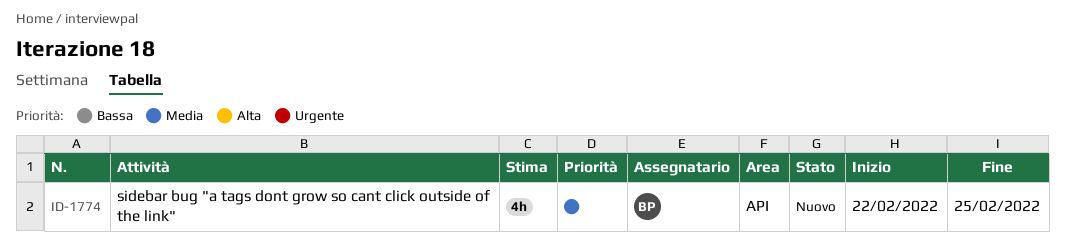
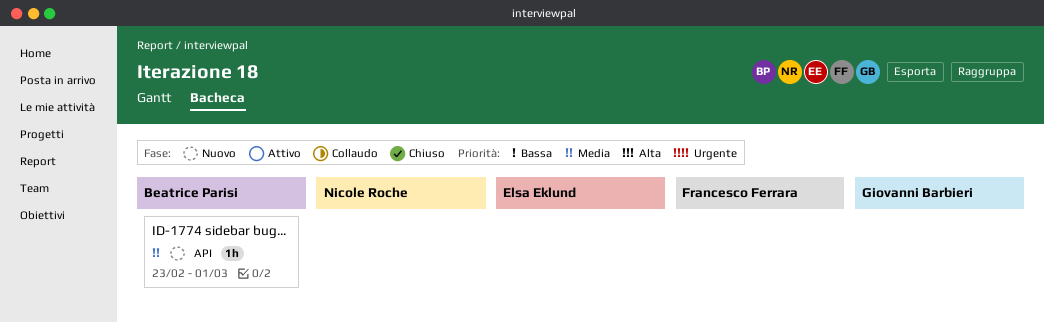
ID-1774, estimate: 4h -> 1h
ID-1774, start: Feb 22 -> Feb 23
ID-1774, due: Feb 25 -> Mar 1

